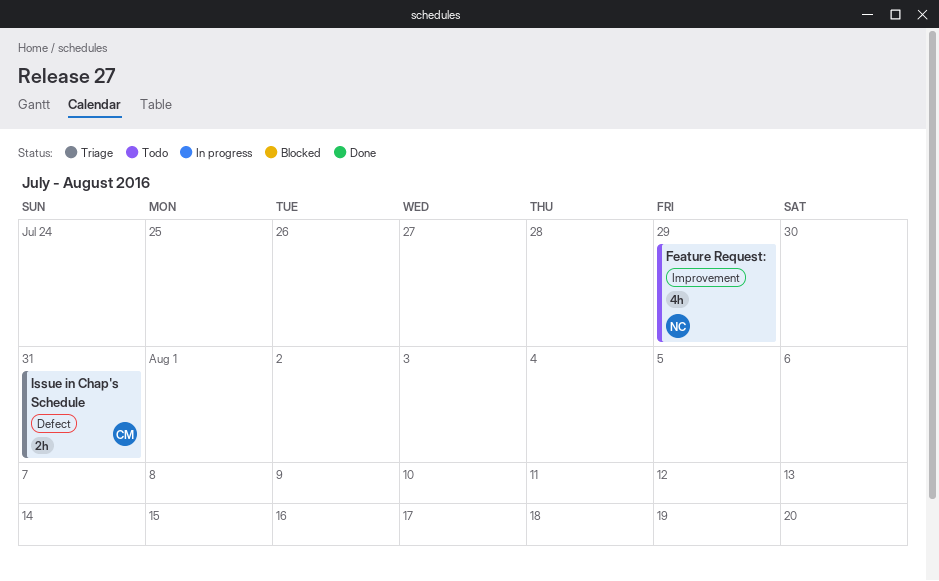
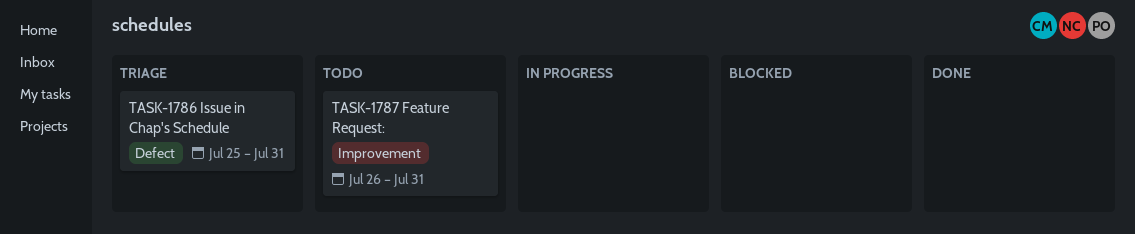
Feature Request:, due: Jul 29 -> Jul 31

